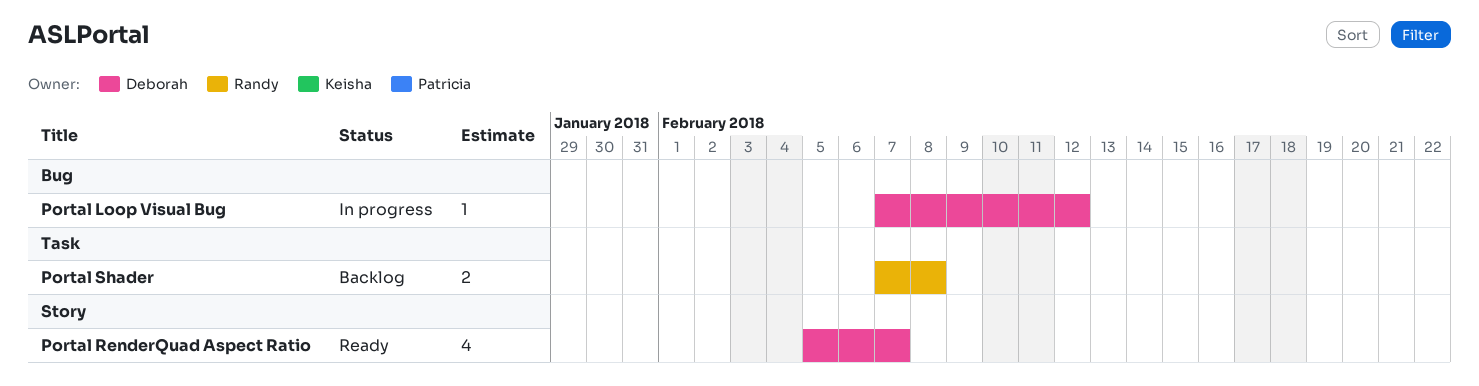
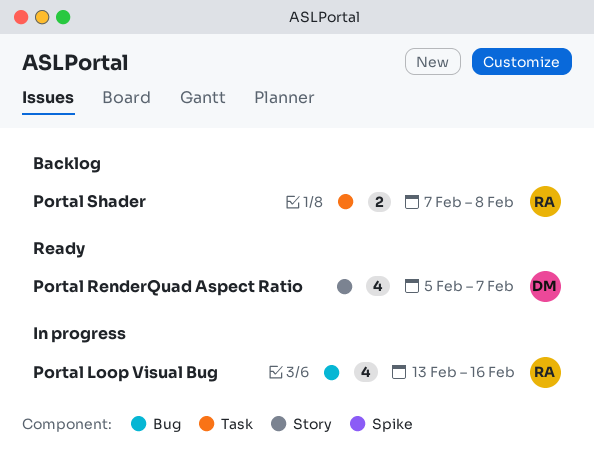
Portal Loop Visual Bug, owner: Deborah -> Randy
Portal Loop Visual Bug, estimate: 1 -> 4
Portal Loop Visual Bug, start: Feb 7 -> Feb 13
Portal Loop Visual Bug, due: Feb 12 -> Feb 16

